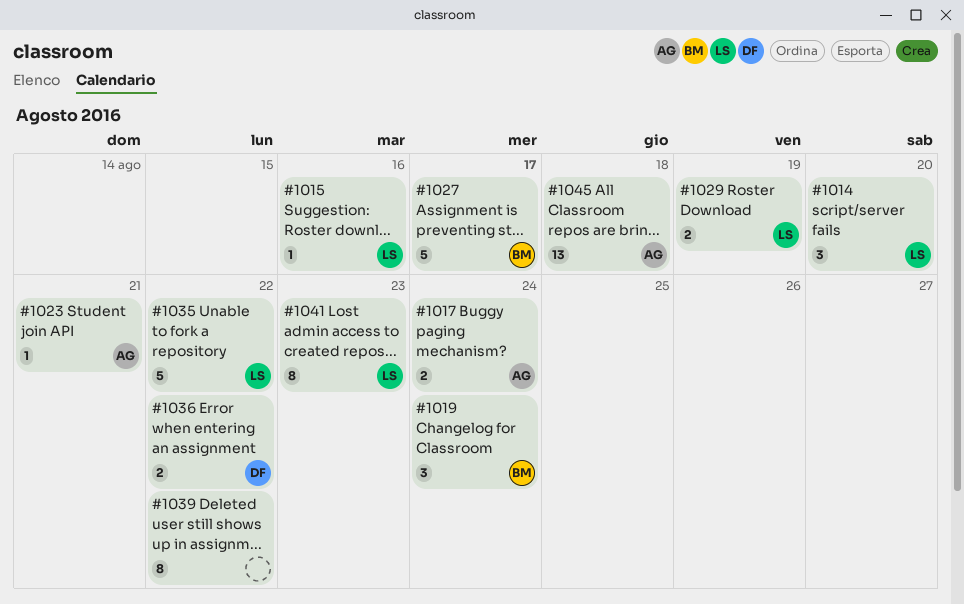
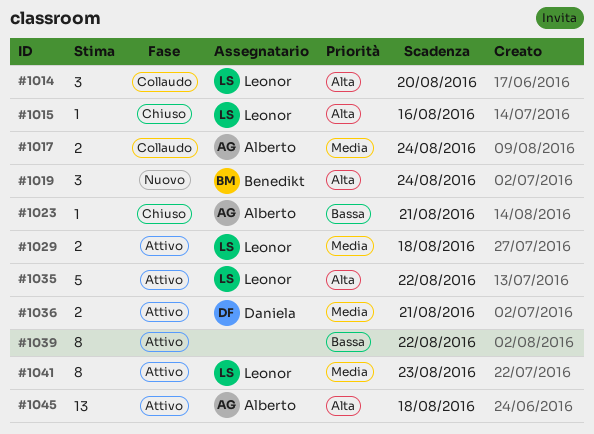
#1027: present -> none
#1029, due: Aug 19 -> Aug 18
#1036, due: Aug 22 -> Aug 21

